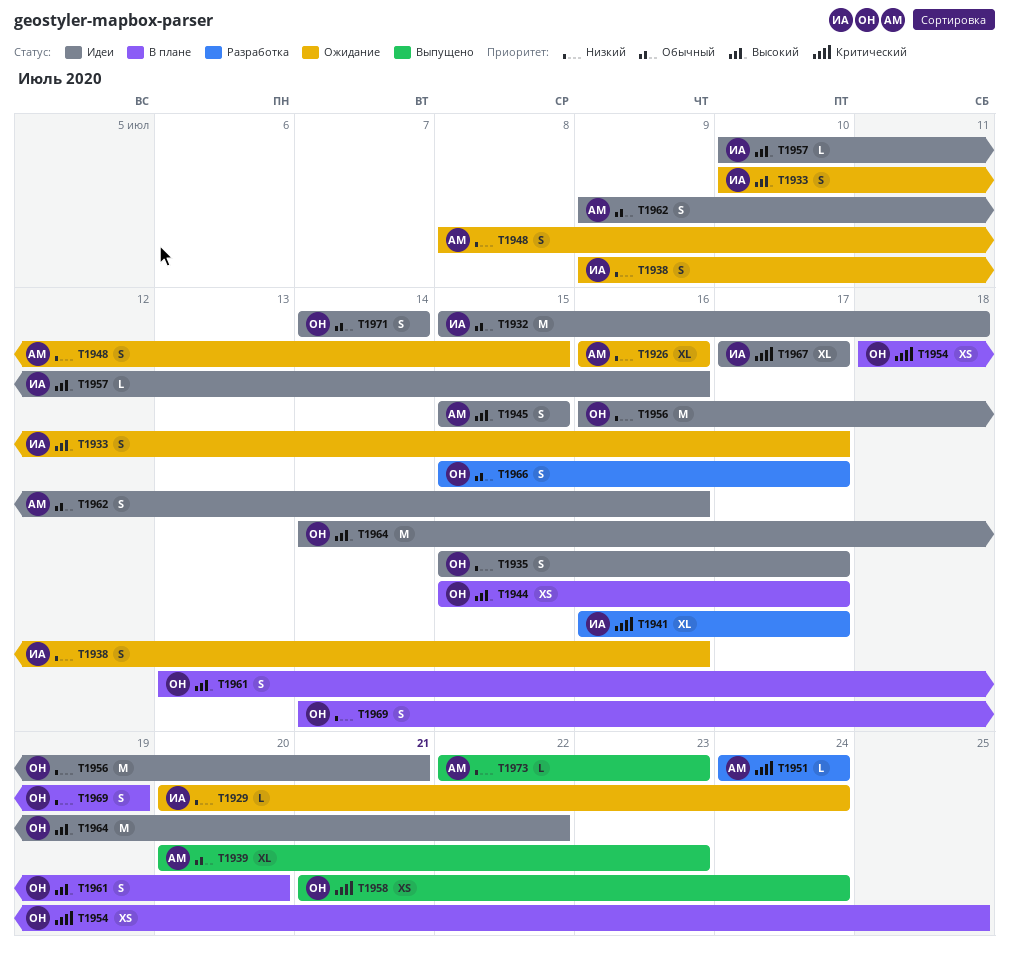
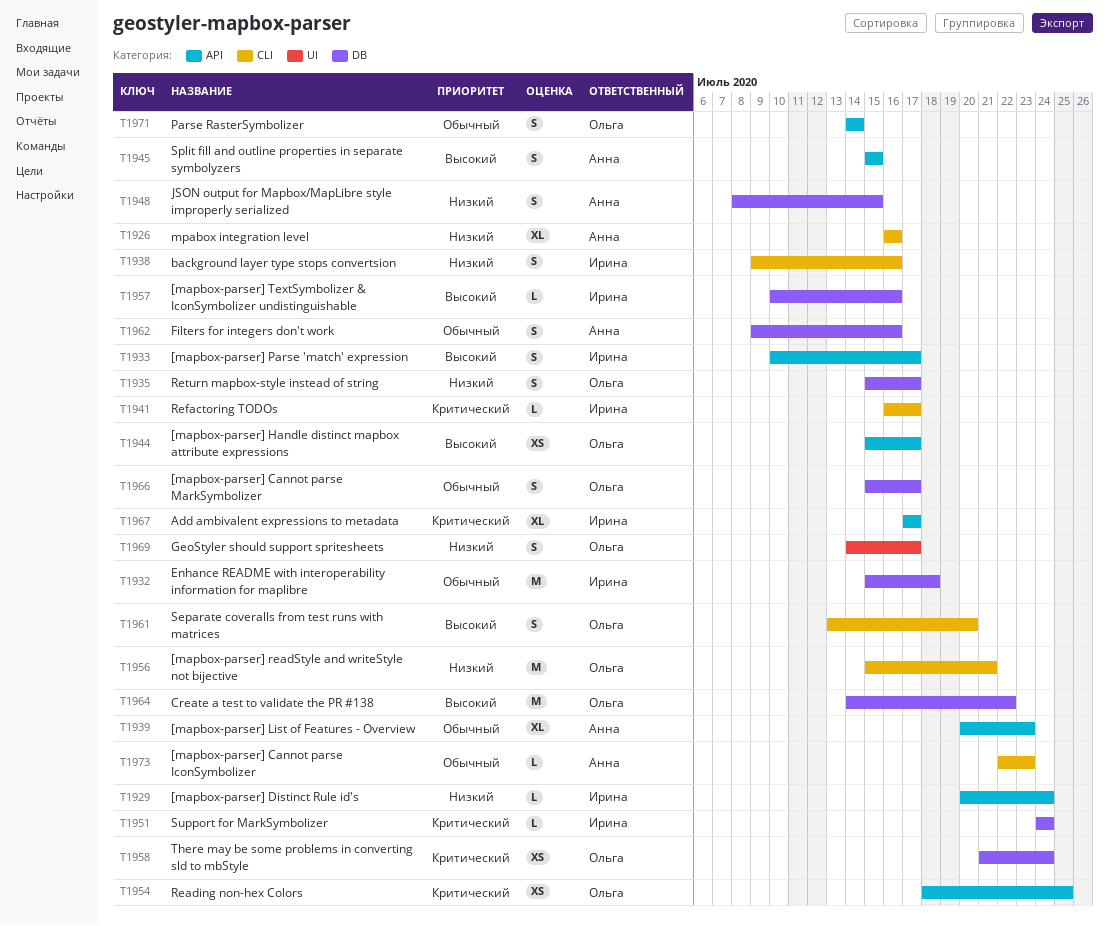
T1941, estimate: XL -> L
T1951, owner: Анна -> Ирина
T1956, start: Jul 16 -> Jul 15
T1969, due: Jul 19 -> Jul 17
T1973, priority: Низкий -> Обычный

